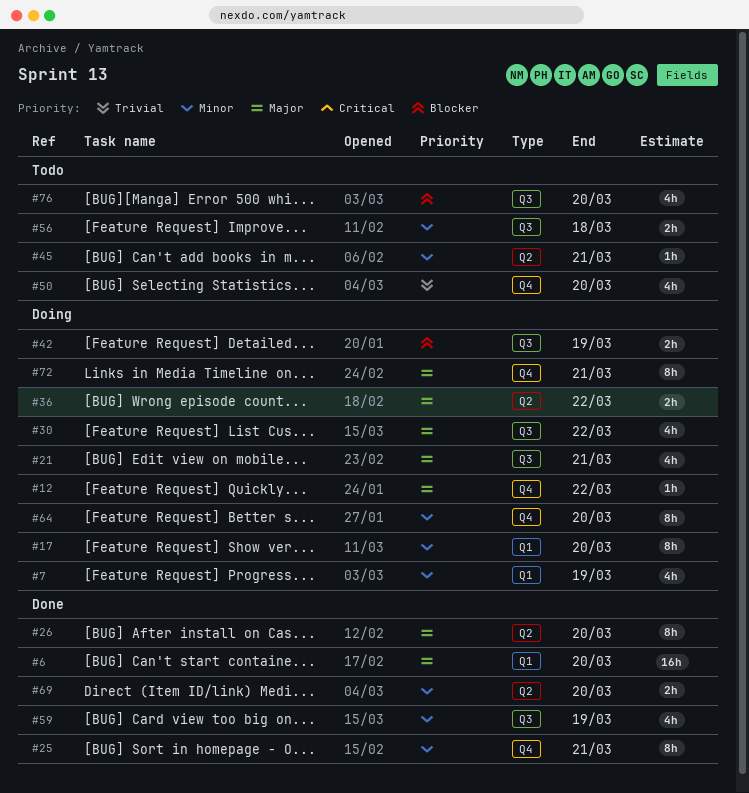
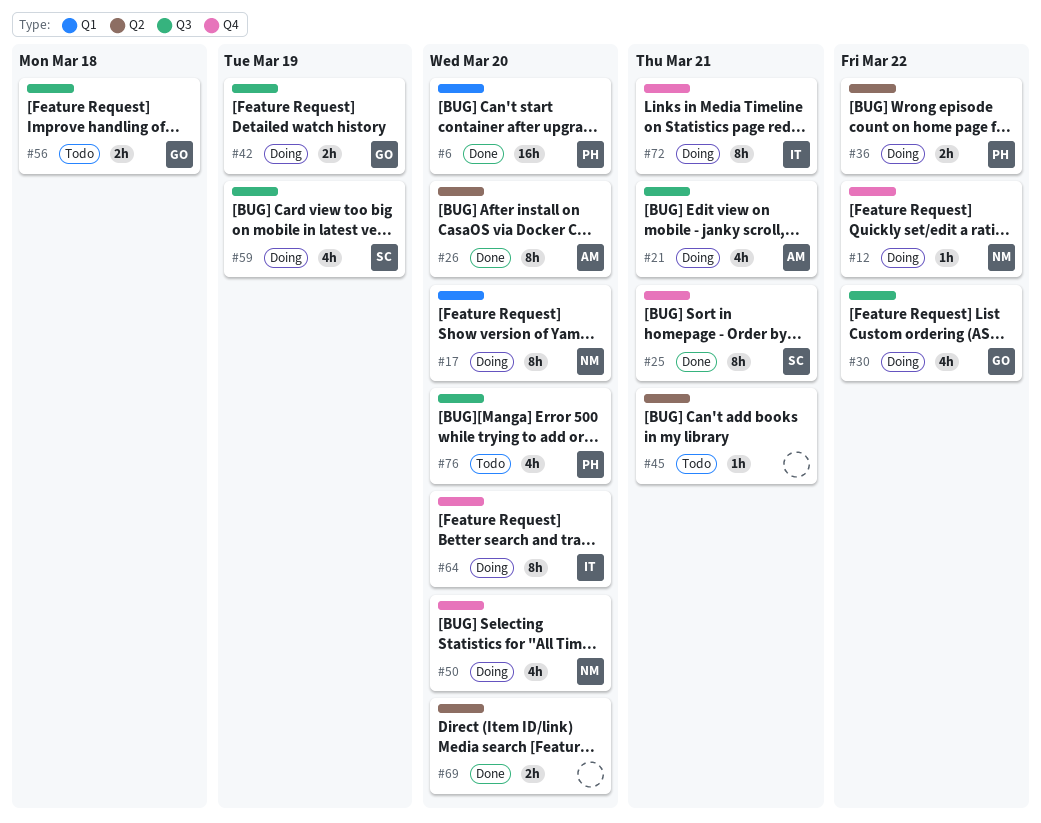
#7: present -> none
#50, status: Todo -> Doing
#59, status: Done -> Doing

